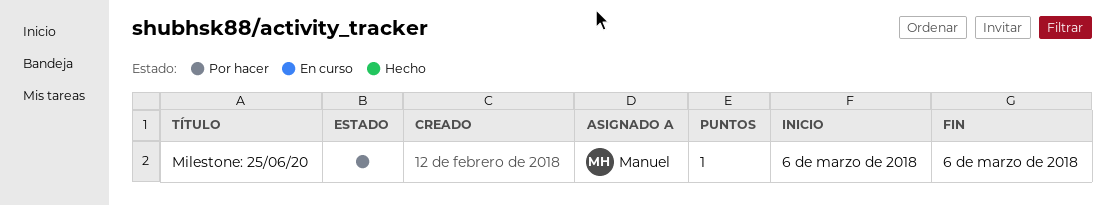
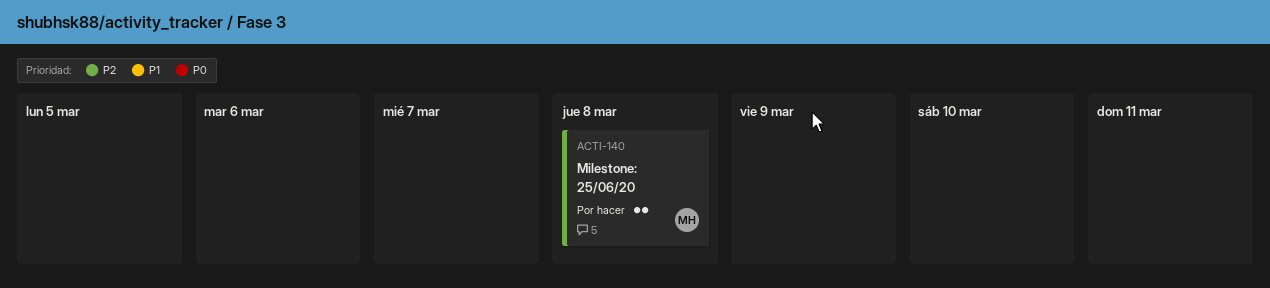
Milestone: 25/06/20, estimate: 1 -> 2
Milestone: 25/06/20, due: Mar 6 -> Mar 8

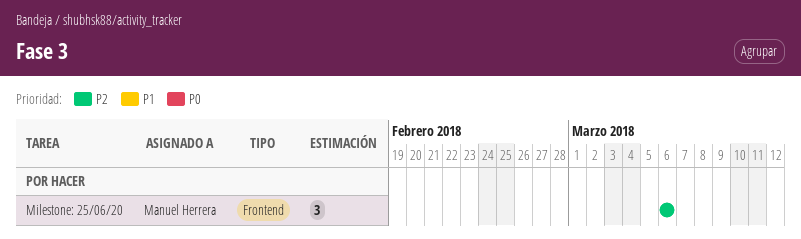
Milestone: 25/06/20, estimate: 2 -> 3
Milestone: 25/06/20, due: Mar 8 -> Mar 6

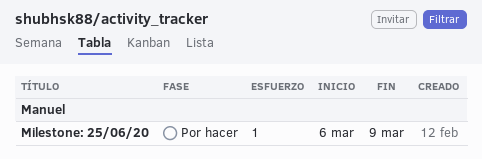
Milestone: 25/06/20, estimate: 3 -> 1
Milestone: 25/06/20, due: Mar 6 -> Mar 9

